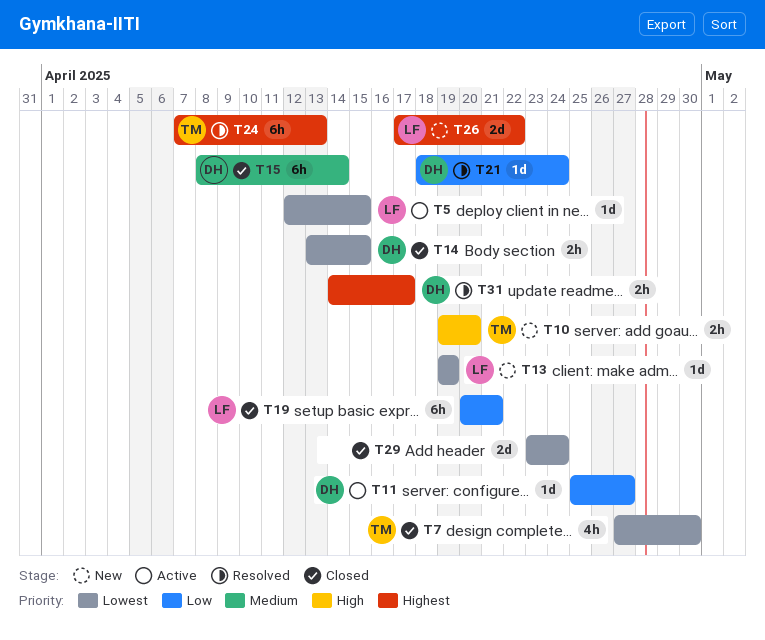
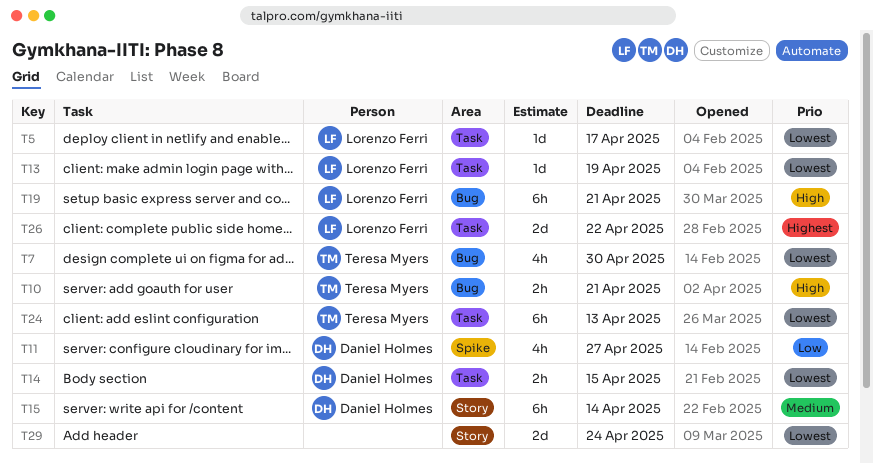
T5, due: Apr 15 -> Apr 17
T10, due: Apr 20 -> Apr 21
T11, estimate: 1d -> 4h
T19, priority: Low -> High
T21: present -> none
T24, priority: Highest -> Lowest
T31: present -> none

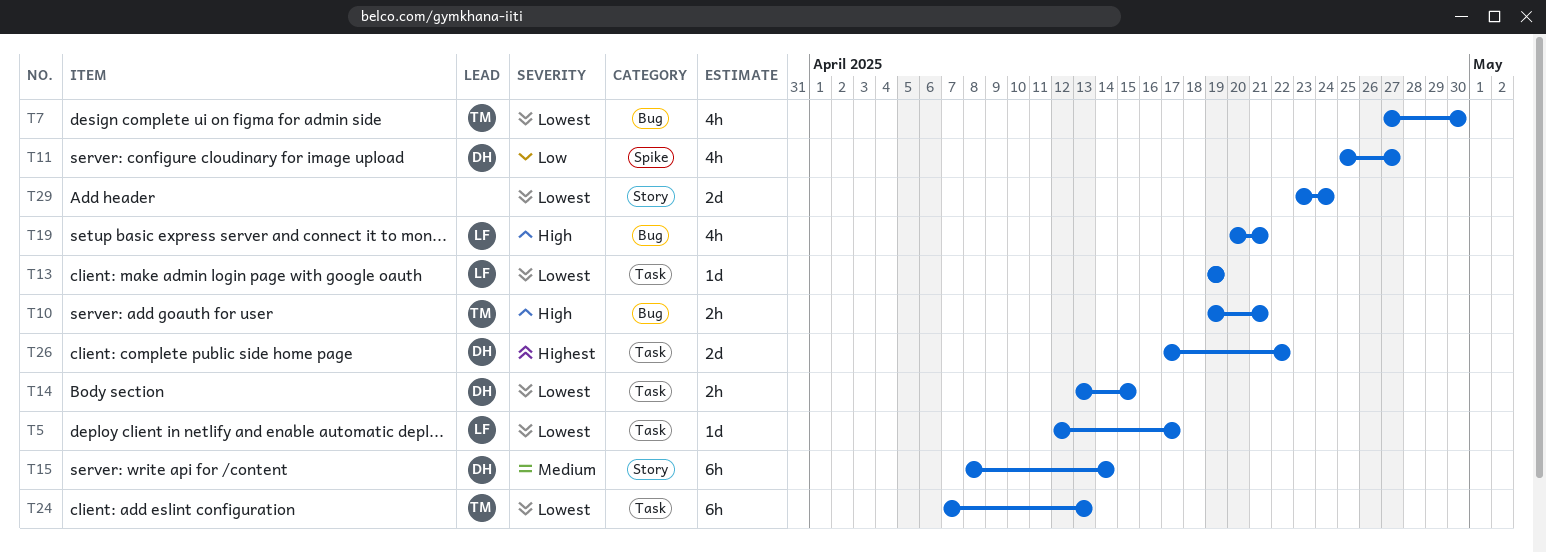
T19, estimate: 6h -> 4h
T26, owner: Lorenzo Ferri -> Daniel Holmes

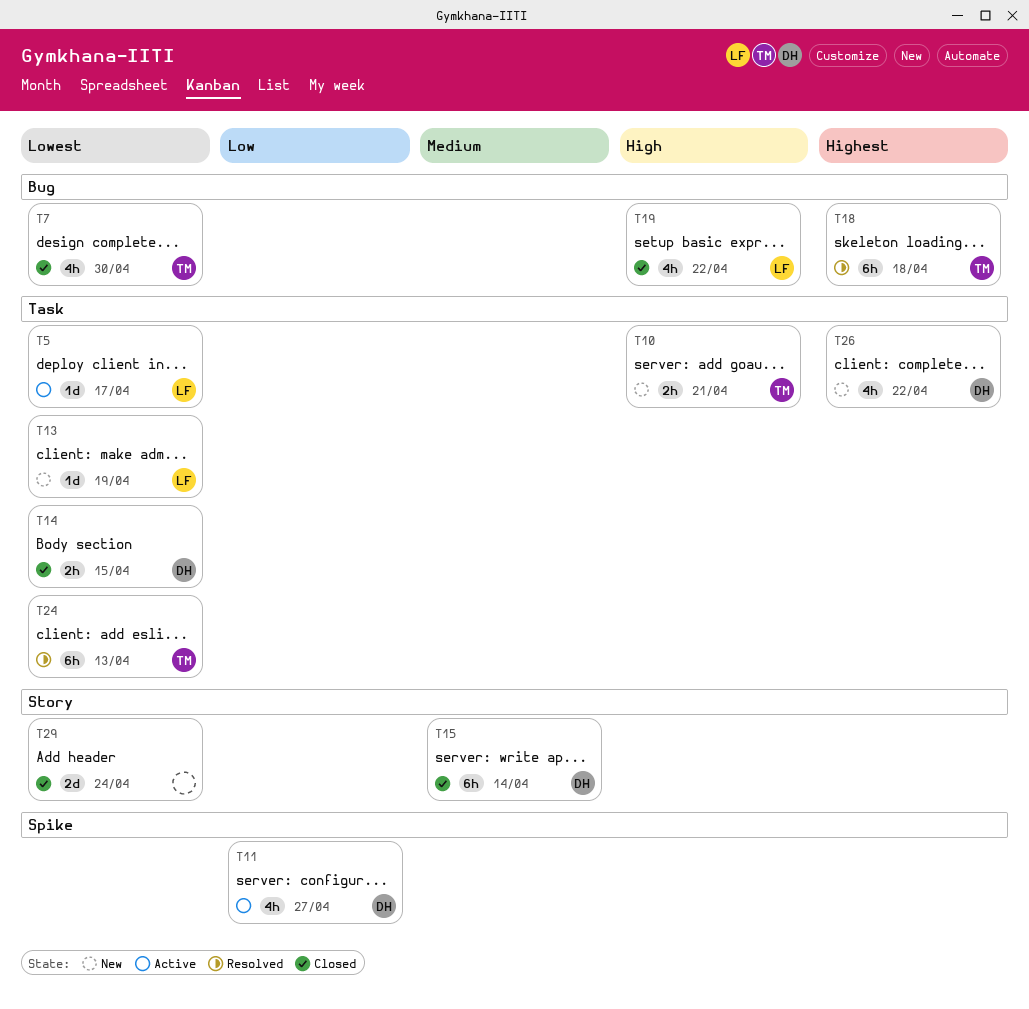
T10, label: Bug -> Task
T18: none -> present
T19, due: Apr 21 -> Apr 22
T26, estimate: 2d -> 4h

